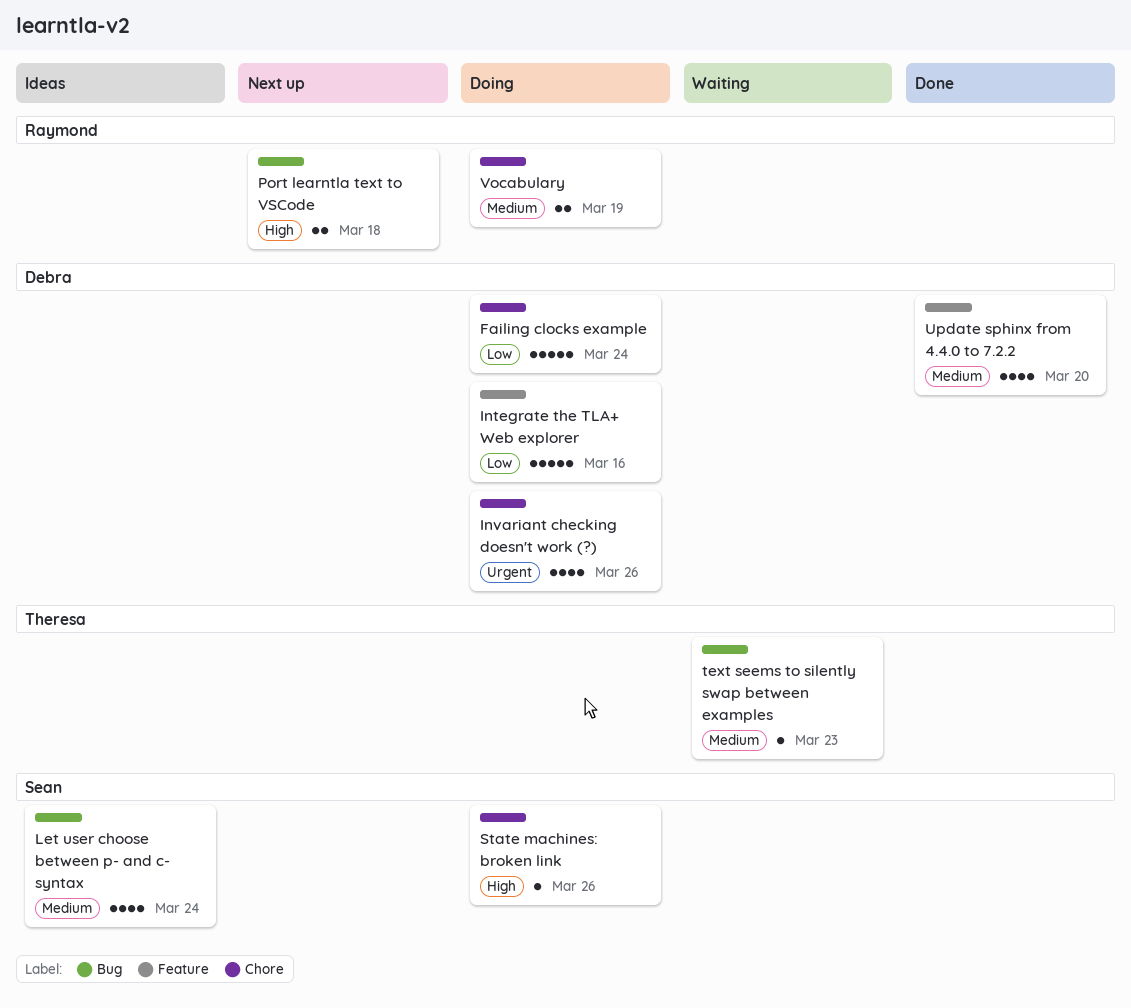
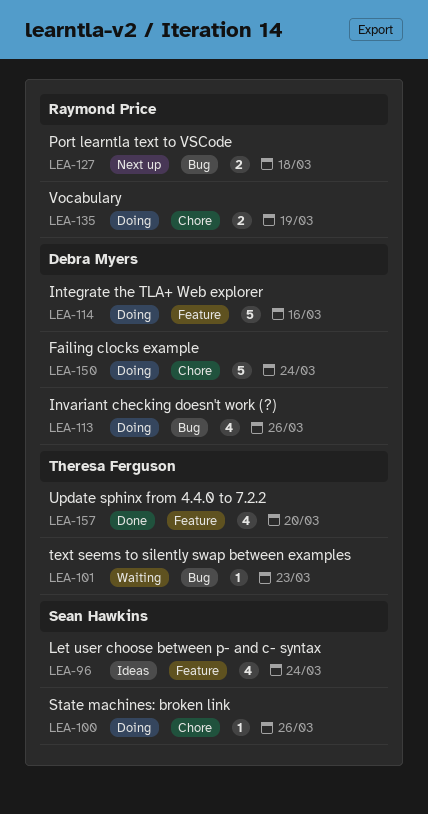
Invariant checking doesn't work (?), label: Chore -> Bug
Let user choose between p- and c- syntax, label: Bug -> Feature
Update sphinx from 4.4.0 to 7.2.2, owner: Debra Myers -> Theresa Ferguson

